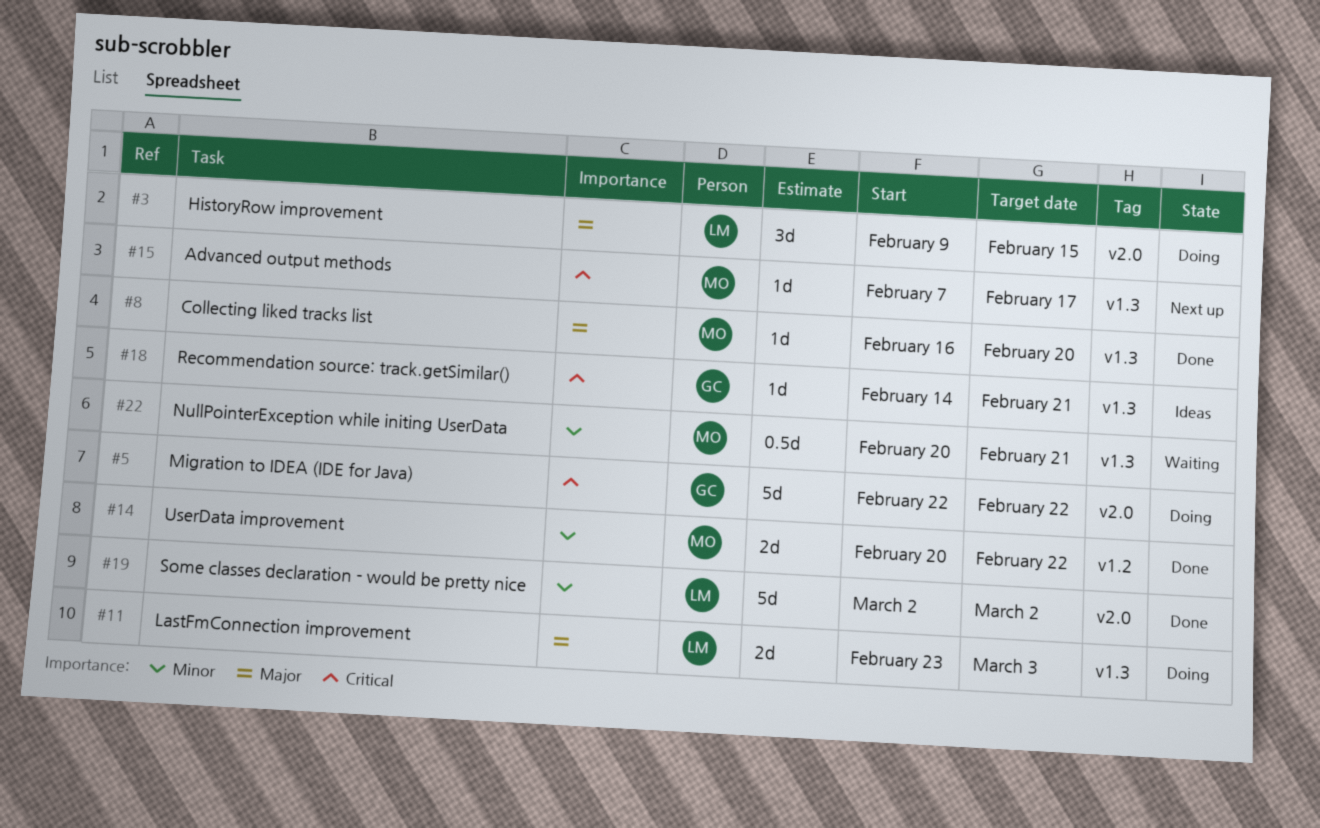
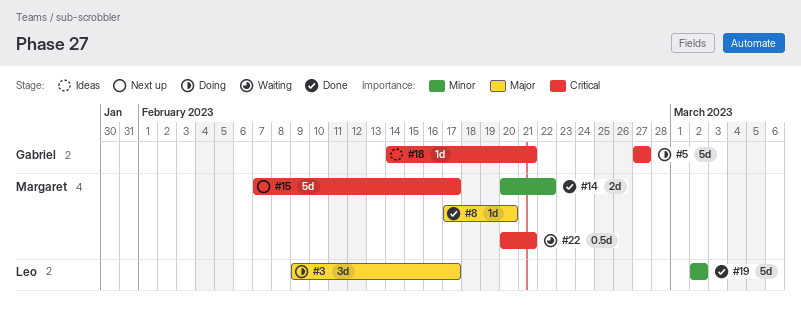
#3, due: Feb 15 -> Feb 17
#5, start: Feb 22 -> Feb 27
#5, due: Feb 22 -> Feb 27
#8, start: Feb 16 -> Feb 17
#11: present -> none
#15, estimate: 1d -> 5d
#22, priority: Minor -> Critical

